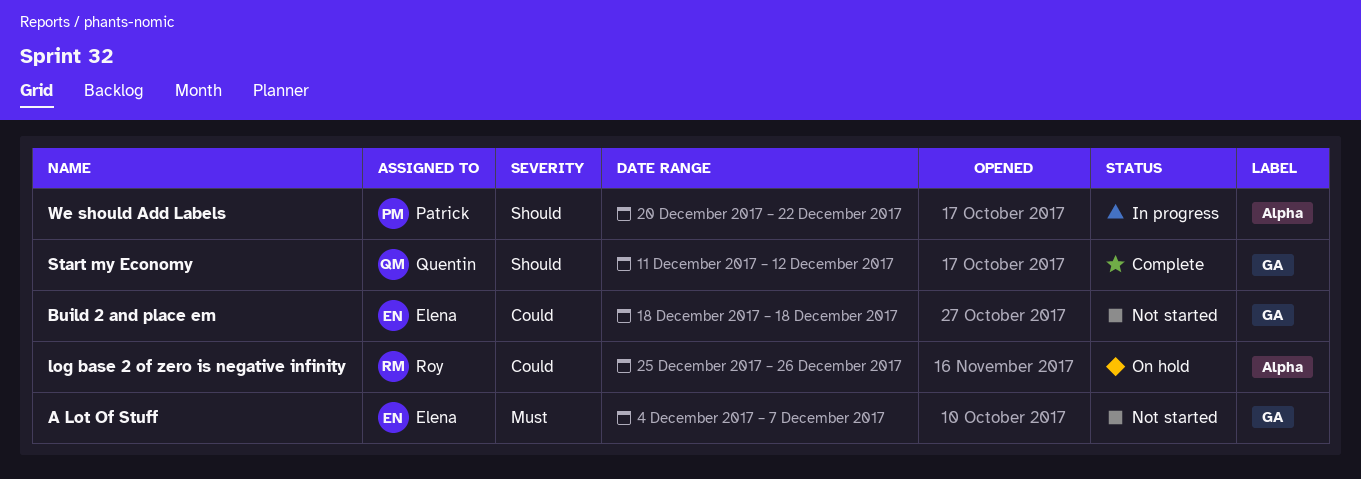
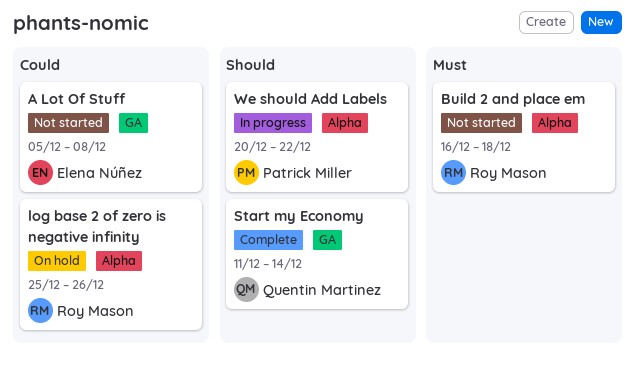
A Lot Of Stuff, priority: Must -> Could
A Lot Of Stuff, start: Dec 4 -> Dec 5
A Lot Of Stuff, due: Dec 7 -> Dec 8
Build 2 and place em, owner: Elena Núñez -> Roy Mason
Build 2 and place em, priority: Could -> Must
Build 2 and place em, label: GA -> Alpha
Build 2 and place em, start: Dec 18 -> Dec 16
Start my Economy, due: Dec 12 -> Dec 14

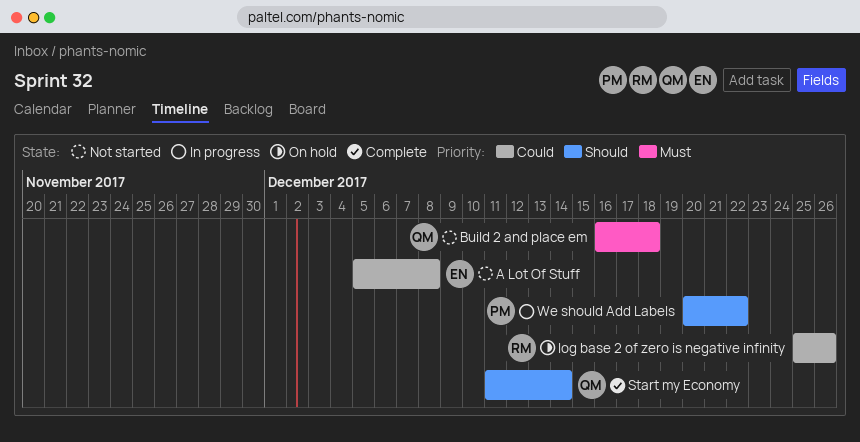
Build 2 and place em, owner: Roy Mason -> Quentin Martinez

